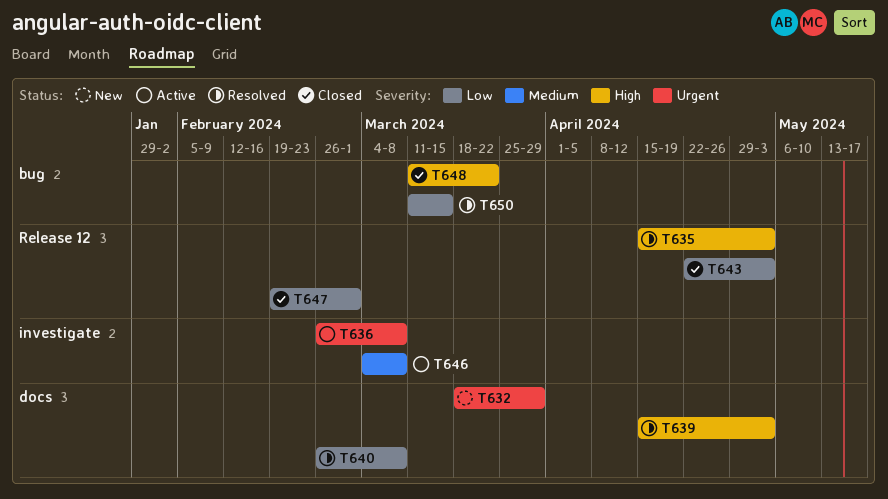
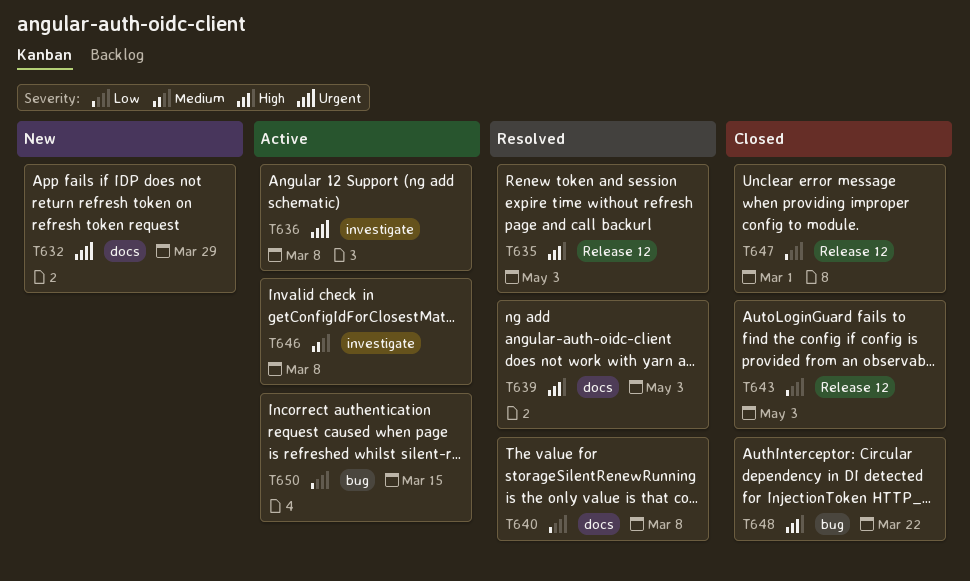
T650, status: Resolved -> Active

